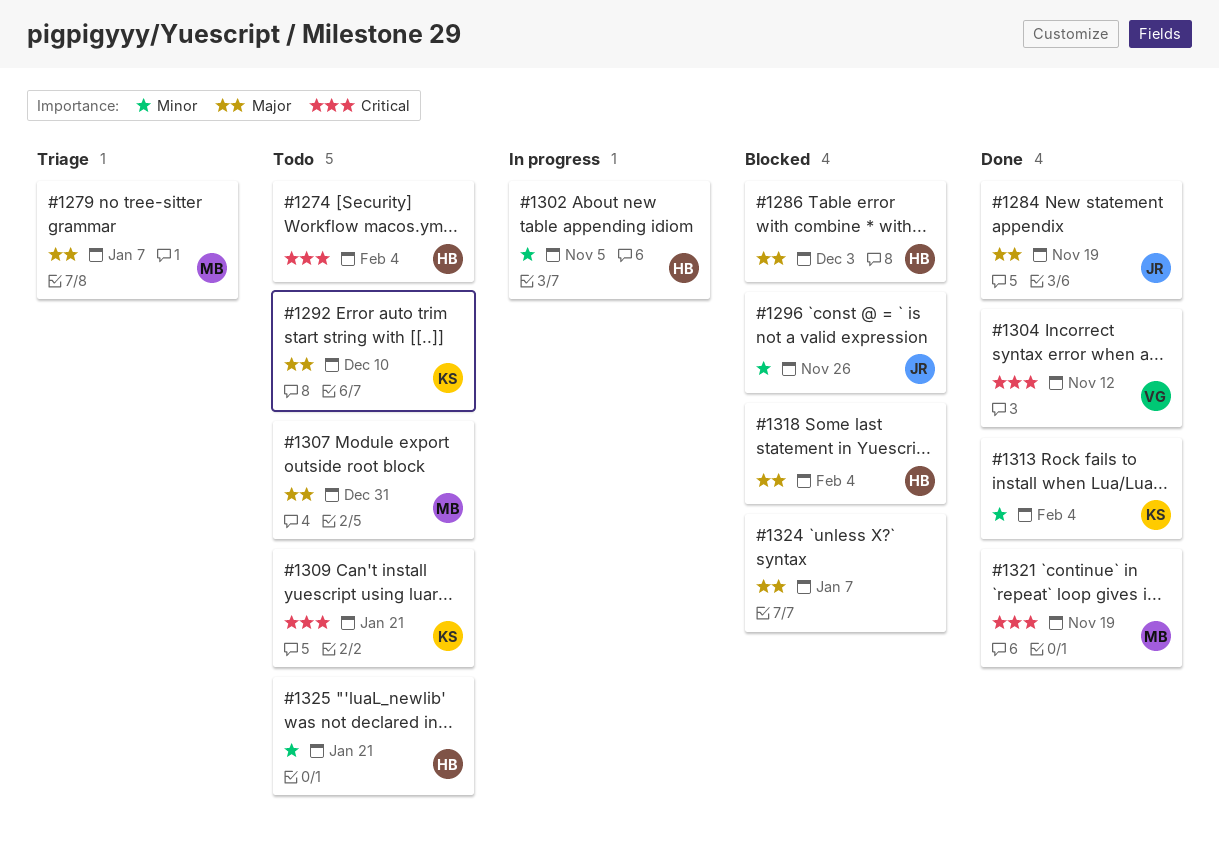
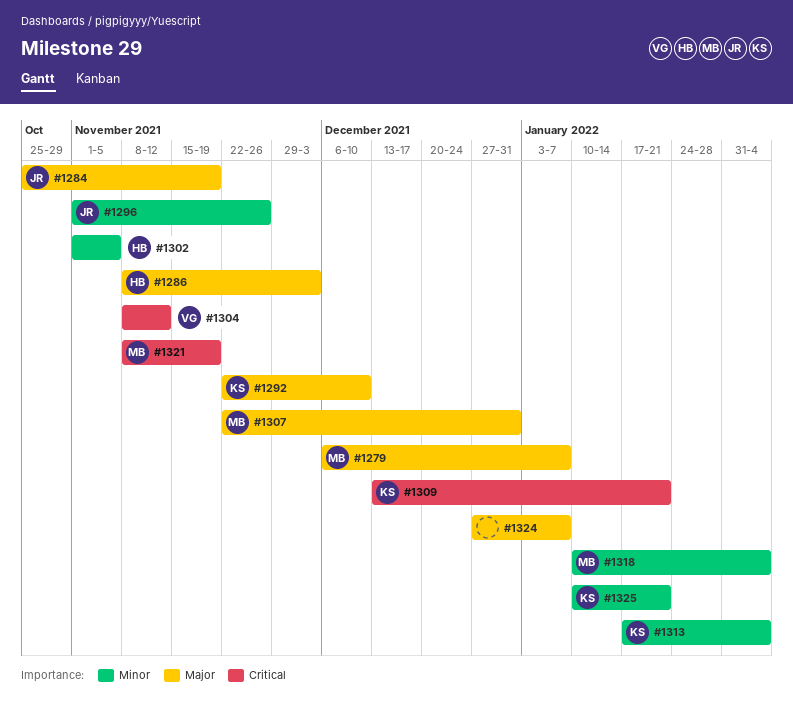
#1274: present -> none
#1318, owner: HB -> MB
#1318, priority: Major -> Minor
#1325, owner: HB -> KS

